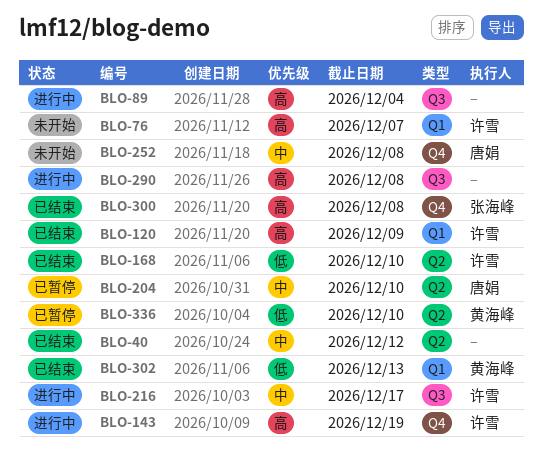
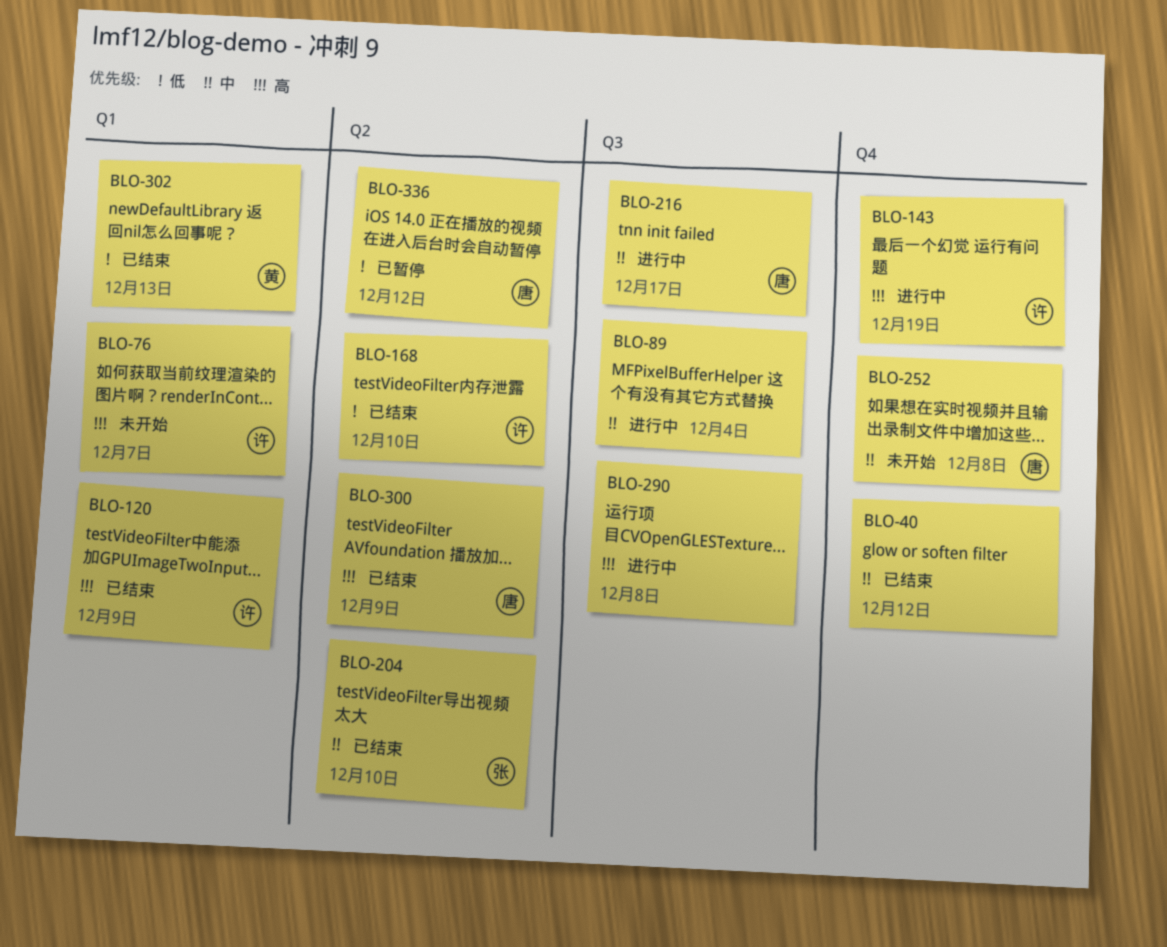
BLO-40, label: Q2 -> Q4
BLO-89, priority: 高 -> 中
BLO-204, status: 已暂停 -> 已结束
BLO-204, owner: 唐娟 -> 张海峰
BLO-216, owner: 许雪 -> 唐娟
BLO-300, owner: 张海峰 -> 唐娟
BLO-300, label: Q4 -> Q2
BLO-300, due: Dec 8 -> Dec 9
BLO-336, owner: 黄海峰 -> 唐娟
BLO-336, due: Dec 10 -> Dec 12

